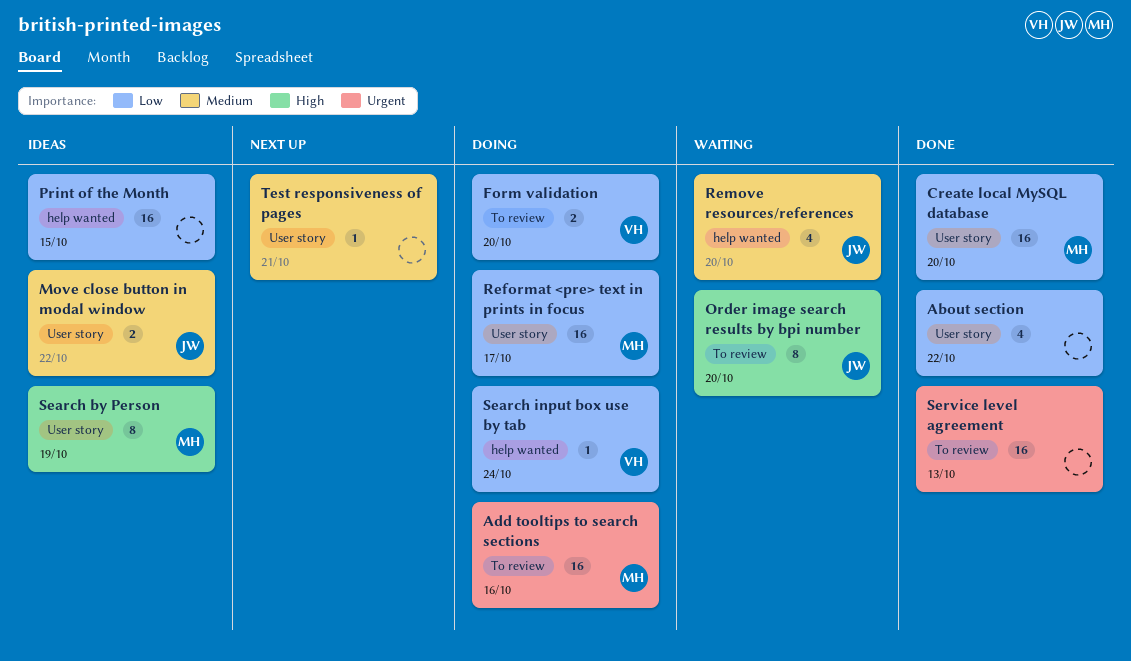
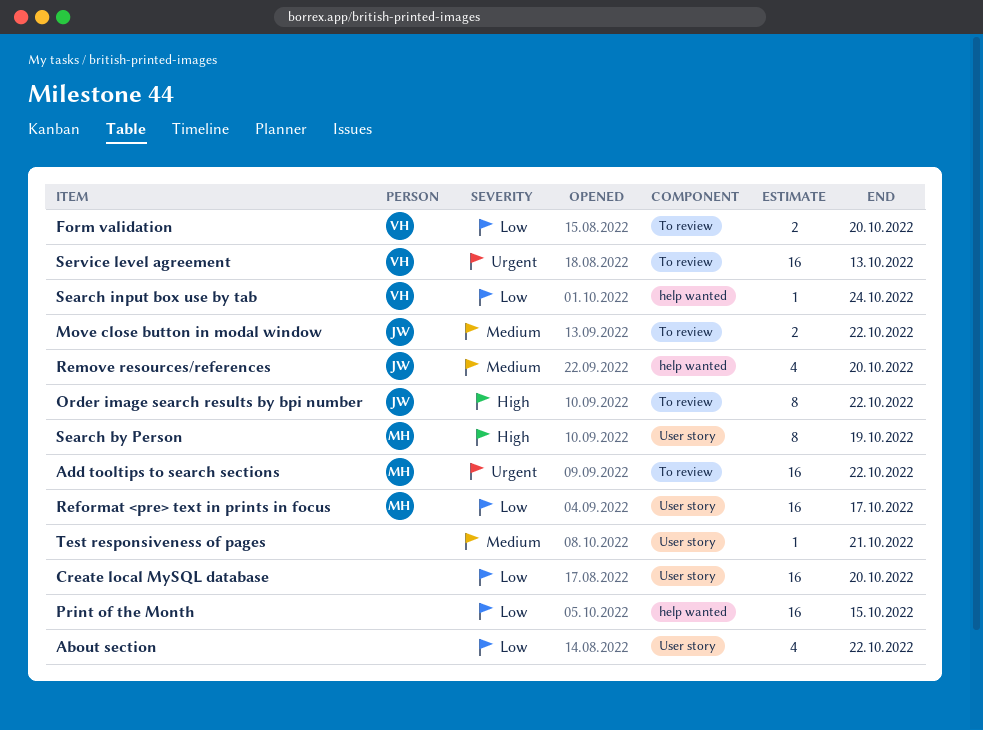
Add tooltips to search sections, due: Oct 16 -> Oct 22
Create local MySQL database, owner: MH -> none
Move close button in modal window, label: User story -> To review
Order image search results by bpi number, due: Oct 20 -> Oct 22
Service level agreement, owner: none -> VH

